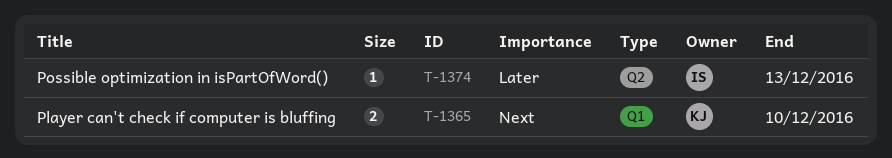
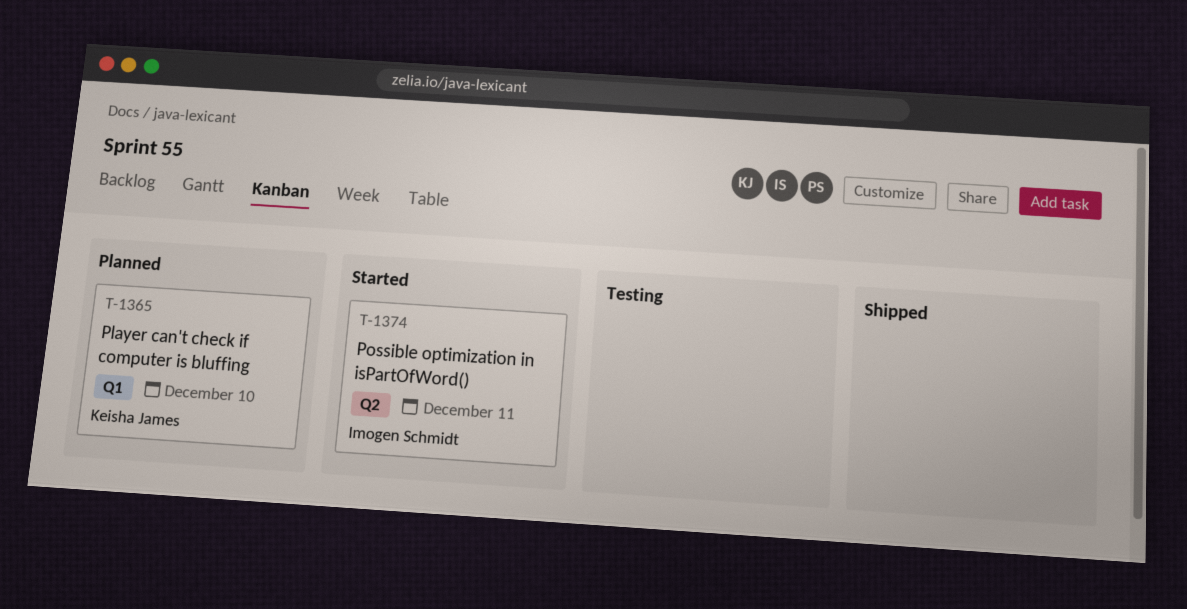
T-1374, due: Dec 13 -> Dec 11

